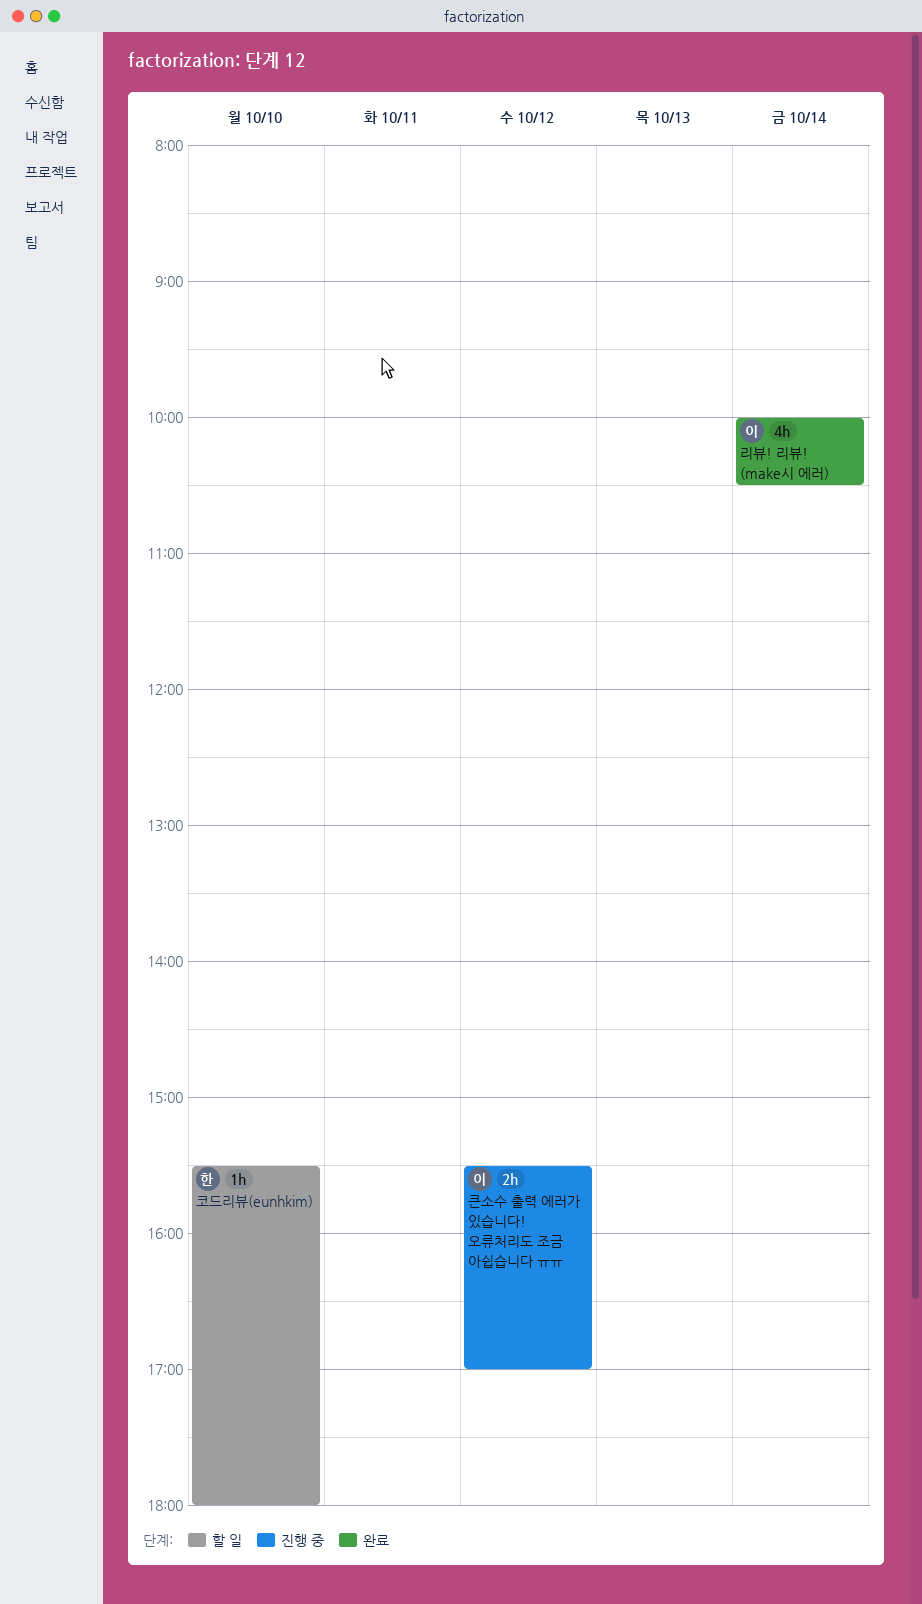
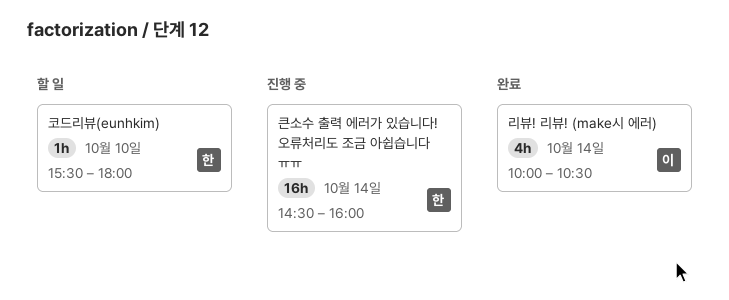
큰소수 출력 에러가 있습니다! 오류처리도 조금 아쉽습니다 ㅠㅠ, owner: 이 -> 한
큰소수 출력 에러가 있습니다! 오류처리도 조금 아쉽습니다 ㅠㅠ, estimate: 2h -> 16h
큰소수 출력 에러가 있습니다! 오류처리도 조금 아쉽습니다 ㅠㅠ, day: Oct 12 -> Oct 14
큰소수 출력 에러가 있습니다! 오류처리도 조금 아쉽습니다 ㅠㅠ, begins: 15:30 -> 14:30
큰소수 출력 에러가 있습니다! 오류처리도 조금 아쉽습니다 ㅠㅠ, ends: 17:00 -> 16:00

